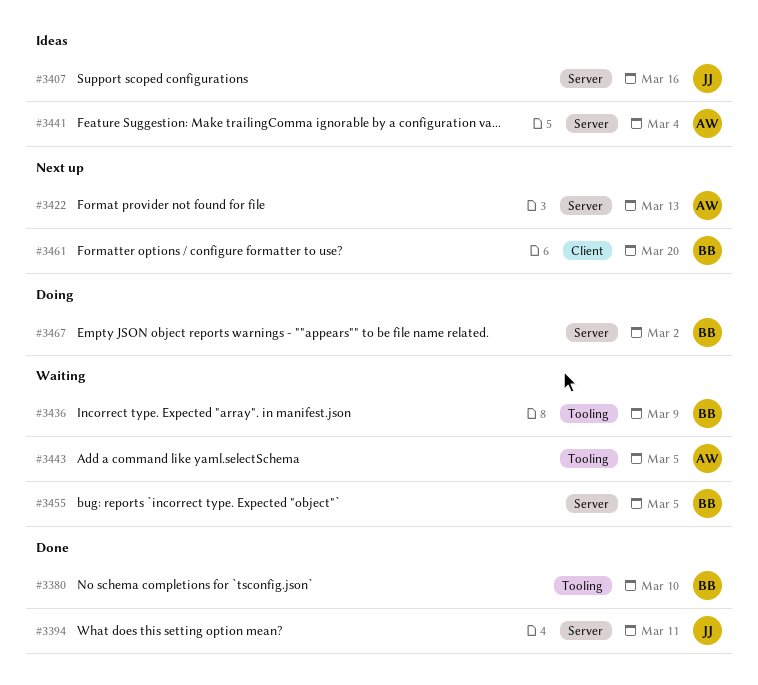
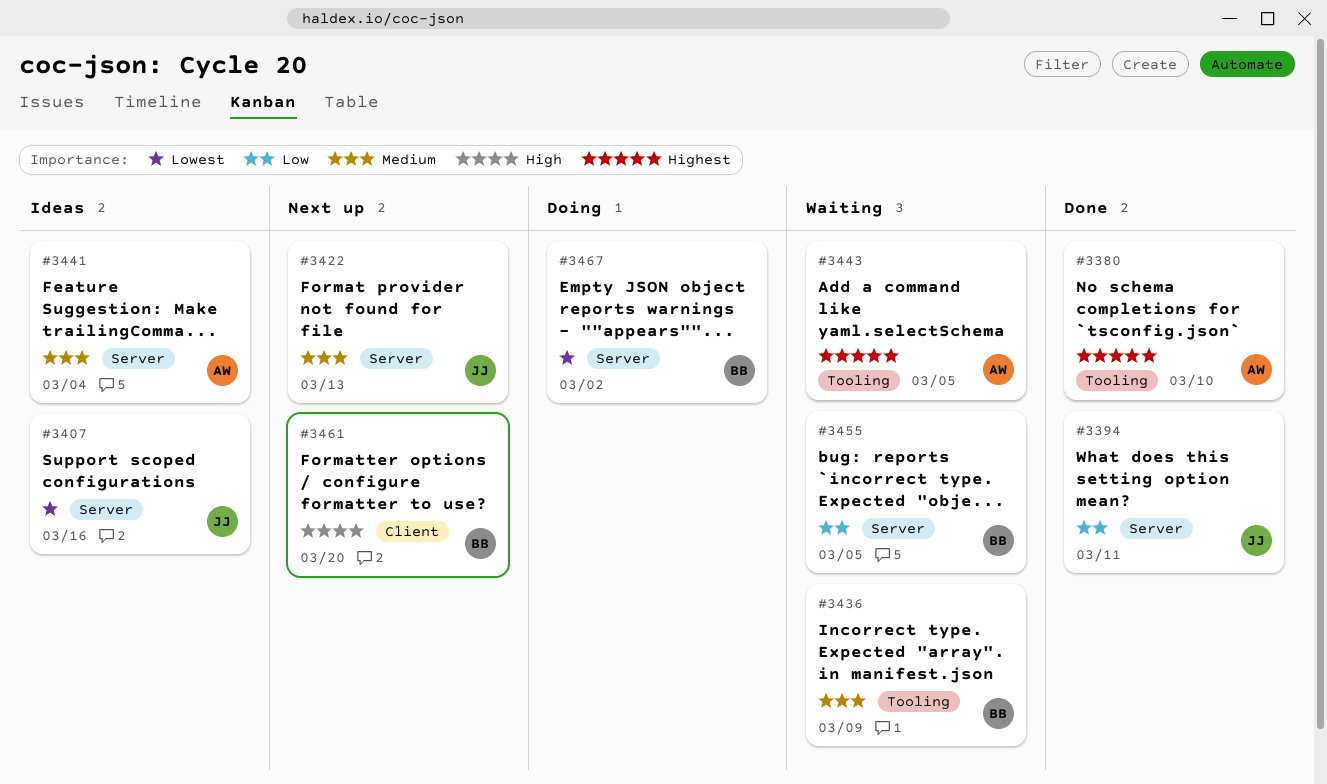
#3380, owner: BB -> AW
#3422, owner: AW -> JJ

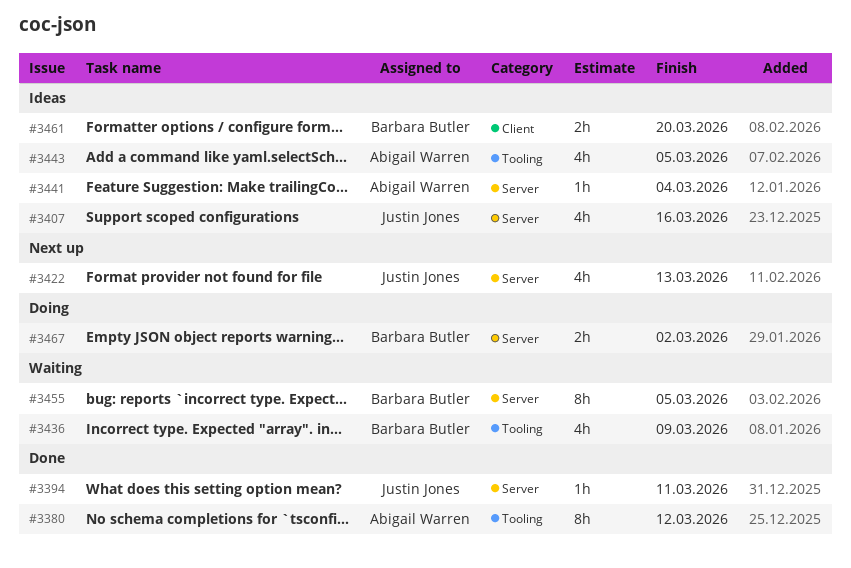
#3380, due: Mar 10 -> Mar 12
#3443, status: Waiting -> Ideas
#3461, status: Next up -> Ideas

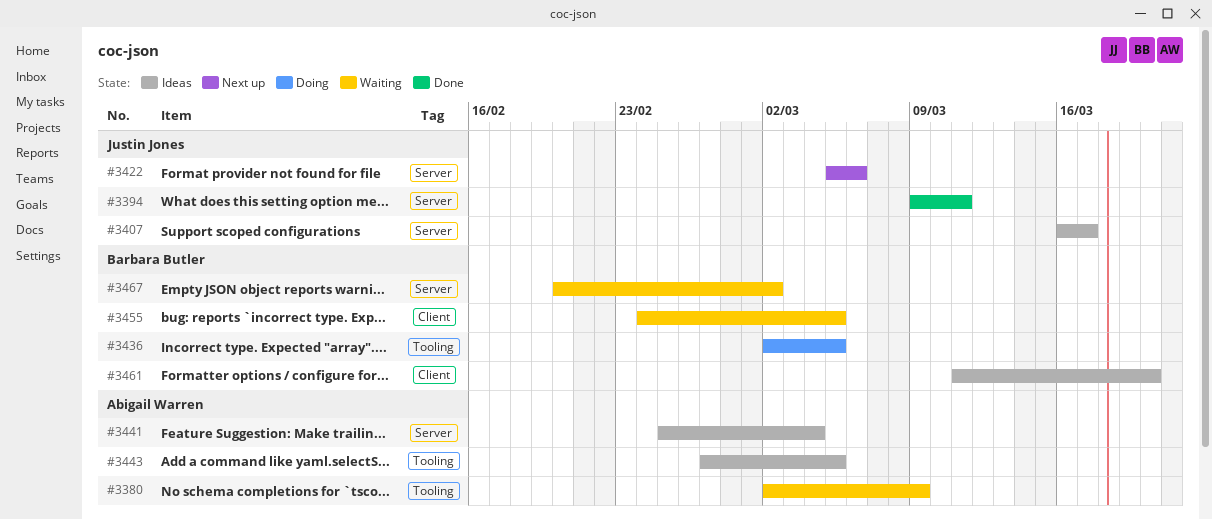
#3380, status: Done -> Waiting
#3380, due: Mar 12 -> Mar 9
#3407, due: Mar 16 -> Mar 17
#3422, due: Mar 13 -> Mar 6
#3436, status: Waiting -> Doing
#3436, due: Mar 9 -> Mar 5
#3455, label: Server -> Client
#3467, status: Doing -> Waiting

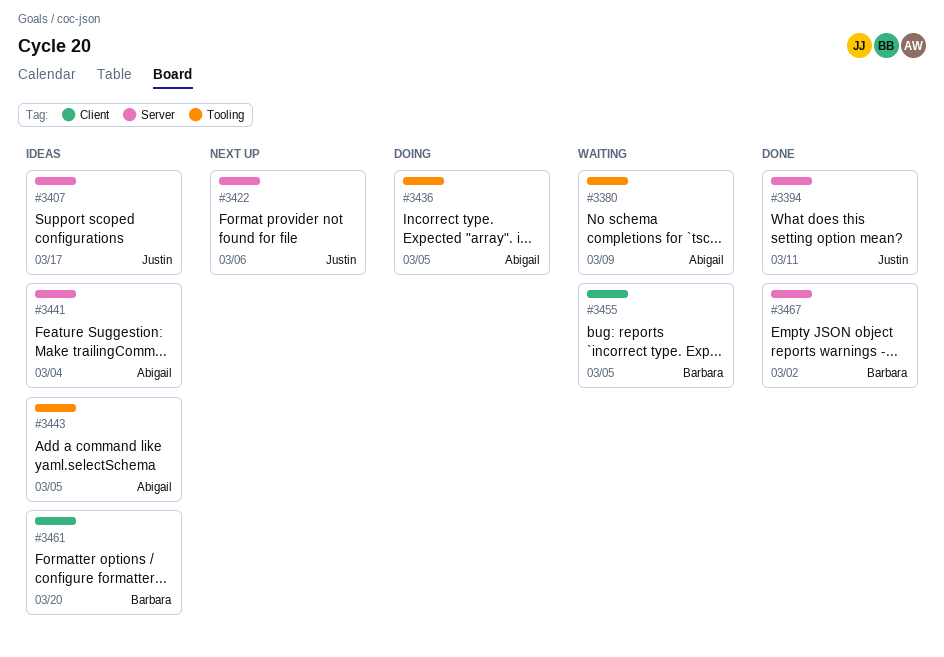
#3436, owner: Barbara Butler -> Abigail Warren
#3467, status: Waiting -> Done

